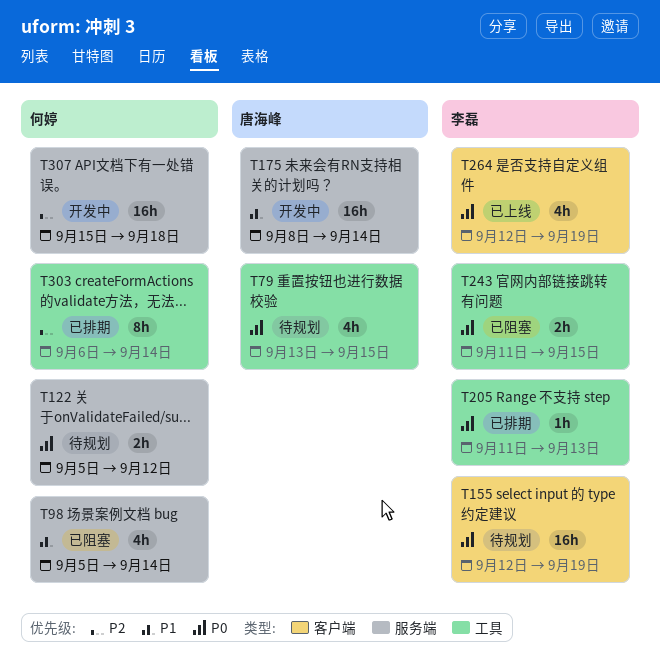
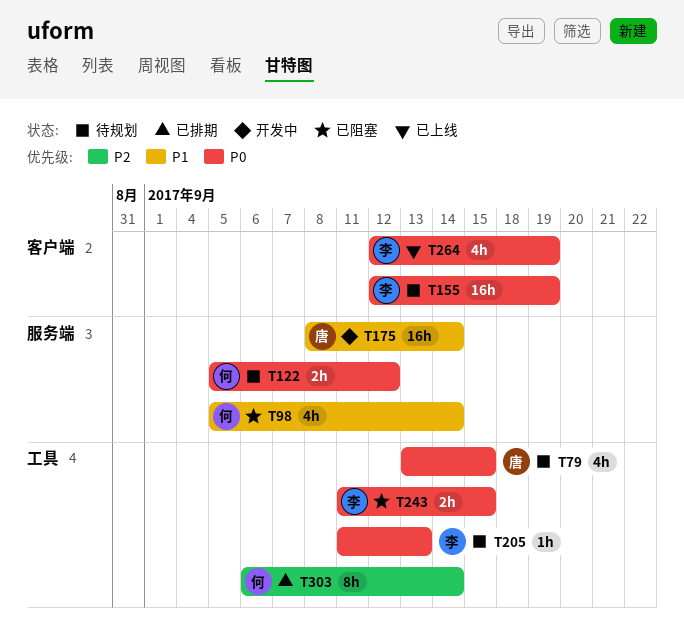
T205, status: 已排期 -> 待规划
T307: present -> none

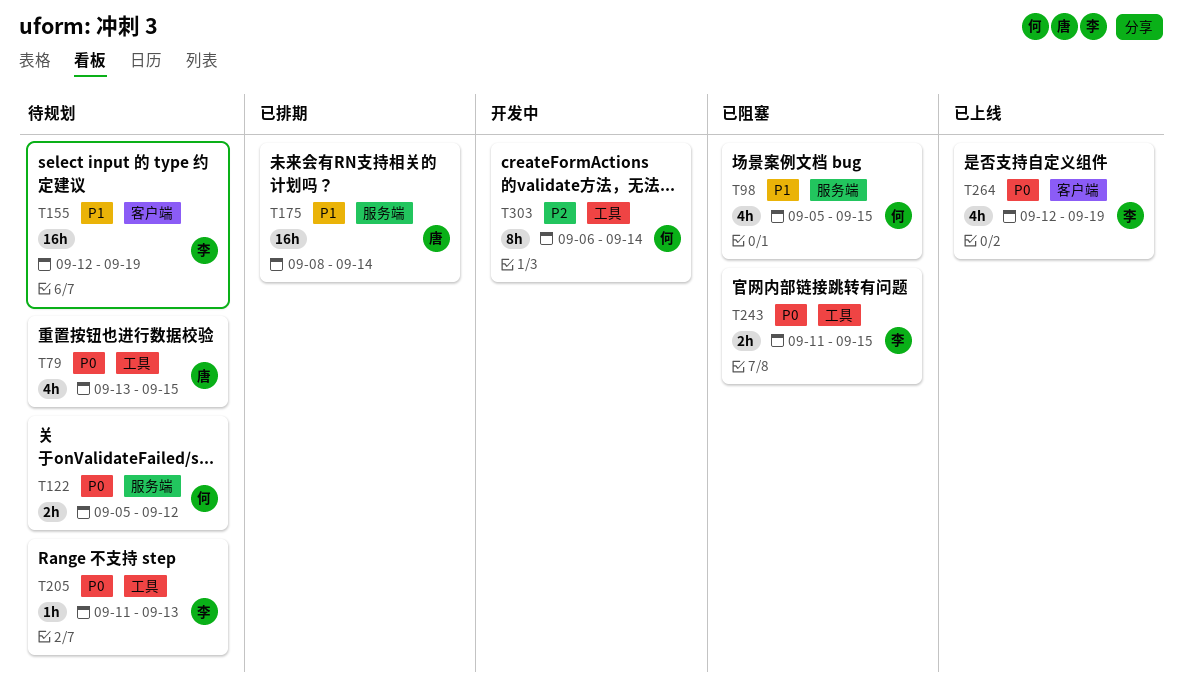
T98, due: Sep 14 -> Sep 15
T155, priority: P0 -> P1
T175, status: 开发中 -> 已排期
T303, status: 已排期 -> 开发中

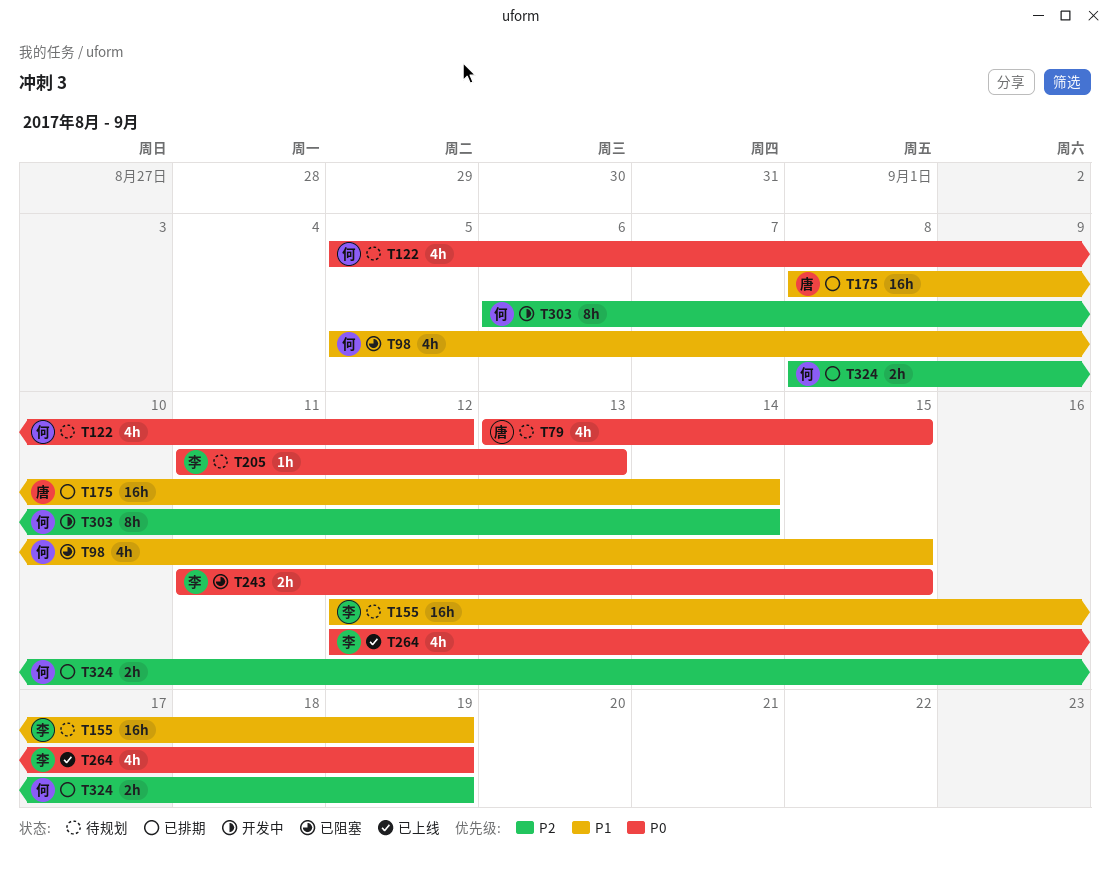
T122, estimate: 2h -> 4h
T324: none -> present

